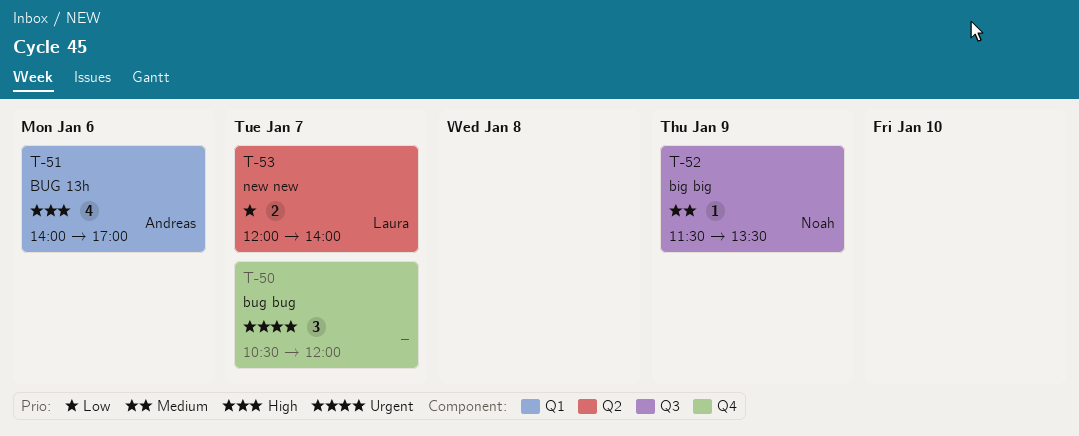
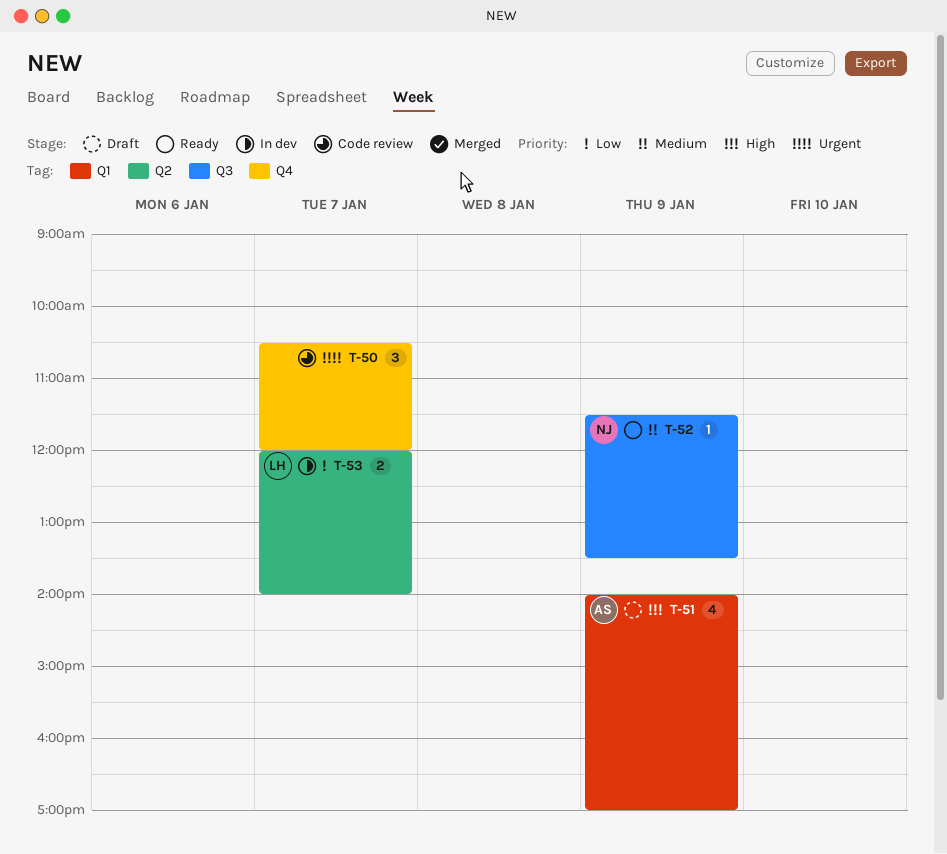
T-51, day: Jan 6 -> Jan 9

